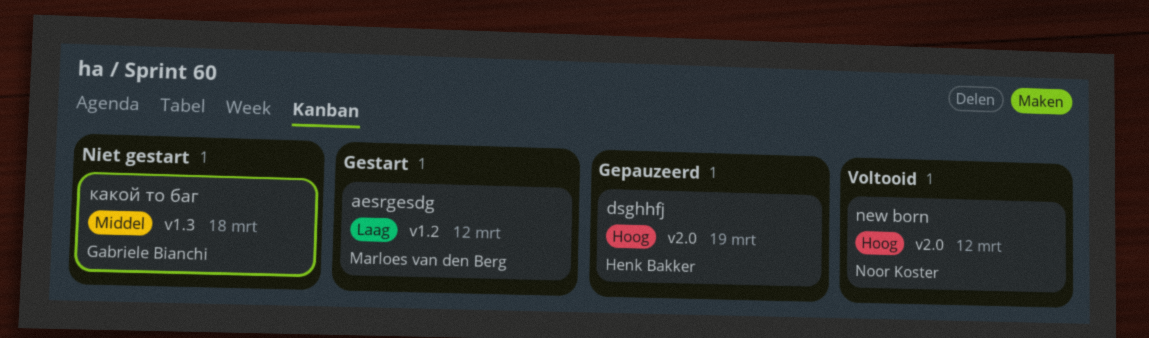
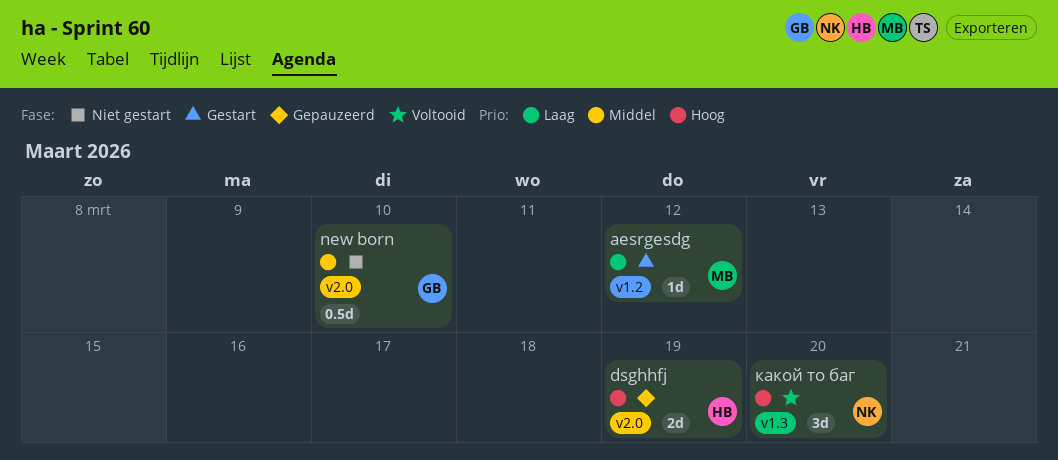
new born, status: Voltooid -> Niet gestart
new born, owner: Noor Koster -> Gabriele Bianchi
new born, priority: Hoog -> Middel
new born, due: Mar 12 -> Mar 10
какой то баг, status: Niet gestart -> Voltooid
какой то баг, owner: Gabriele Bianchi -> Noor Koster
какой то баг, priority: Middel -> Hoog
какой то баг, due: Mar 18 -> Mar 20

